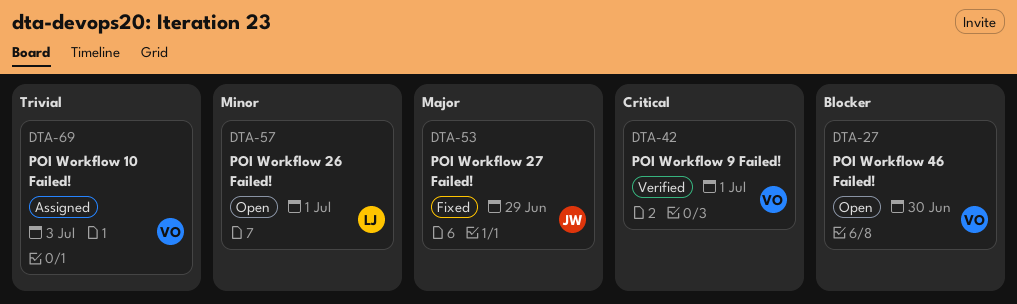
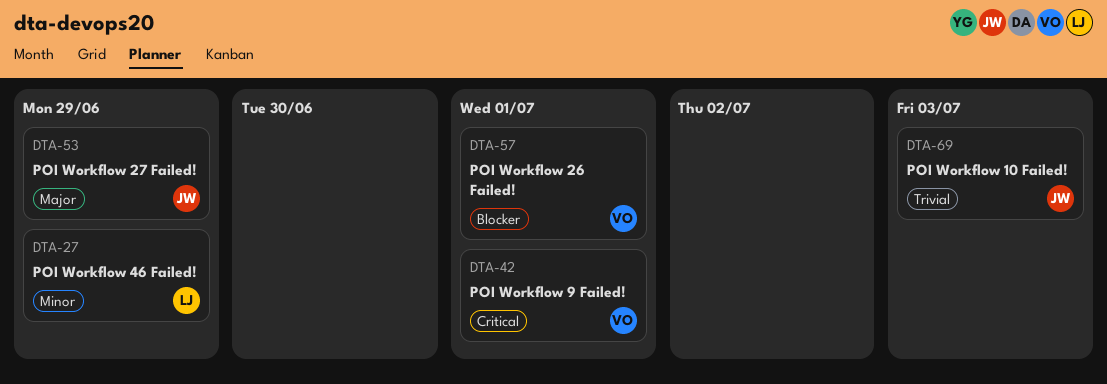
DTA-27, owner: VO -> LJ
DTA-27, priority: Blocker -> Minor
DTA-27, due: Jun 30 -> Jun 29
DTA-57, owner: LJ -> VO
DTA-57, priority: Minor -> Blocker
DTA-69, owner: VO -> JW

